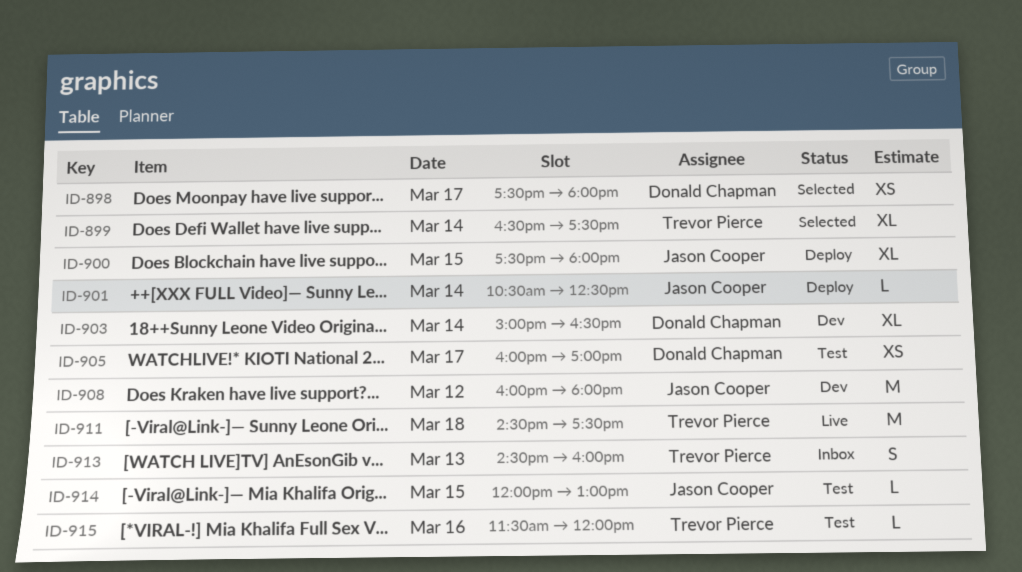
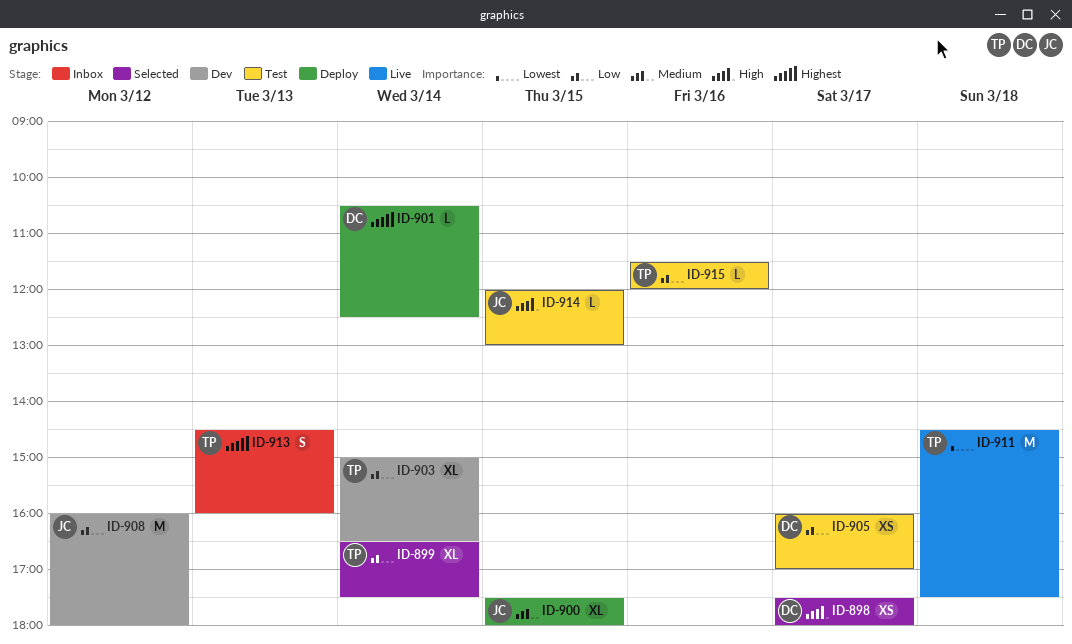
ID-901, owner: Jason Cooper -> Donald Chapman
ID-903, owner: Donald Chapman -> Trevor Pierce

